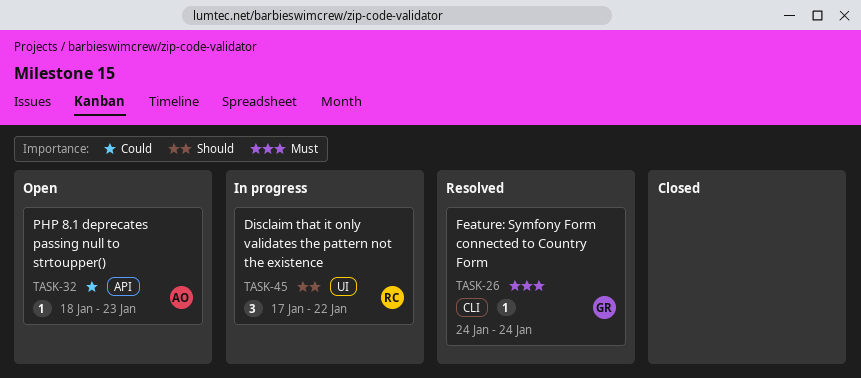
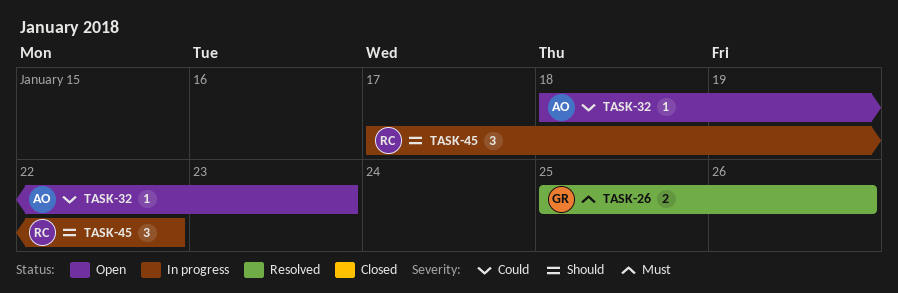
TASK-26, estimate: 1 -> 2
TASK-26, start: Jan 24 -> Jan 25
TASK-26, due: Jan 24 -> Jan 26

